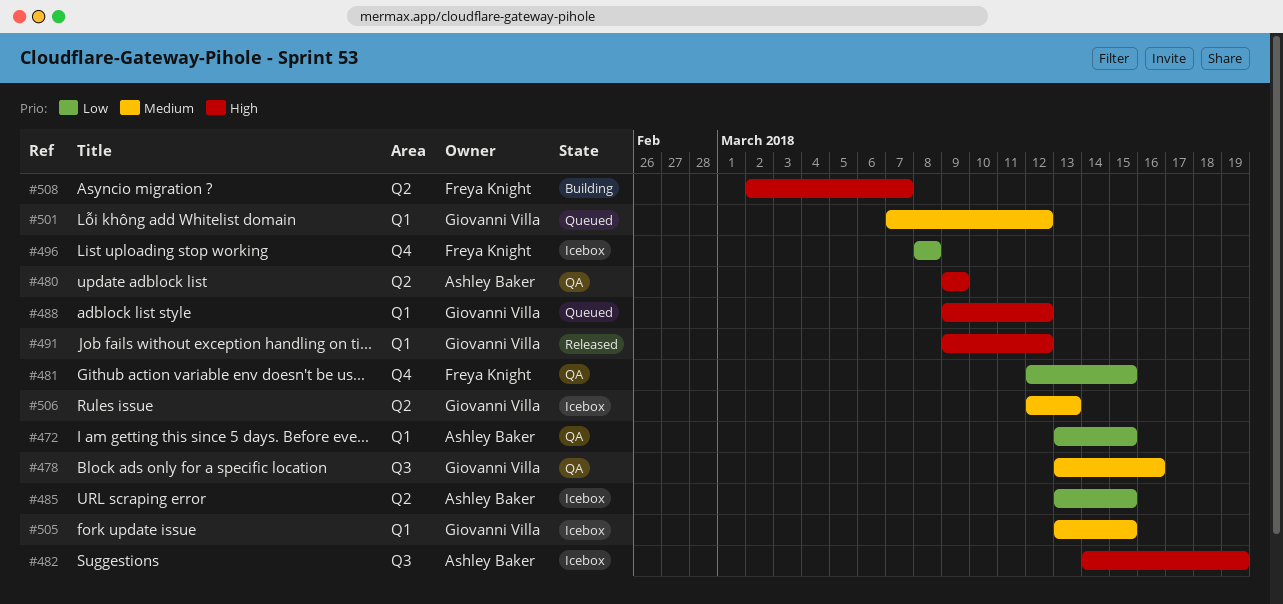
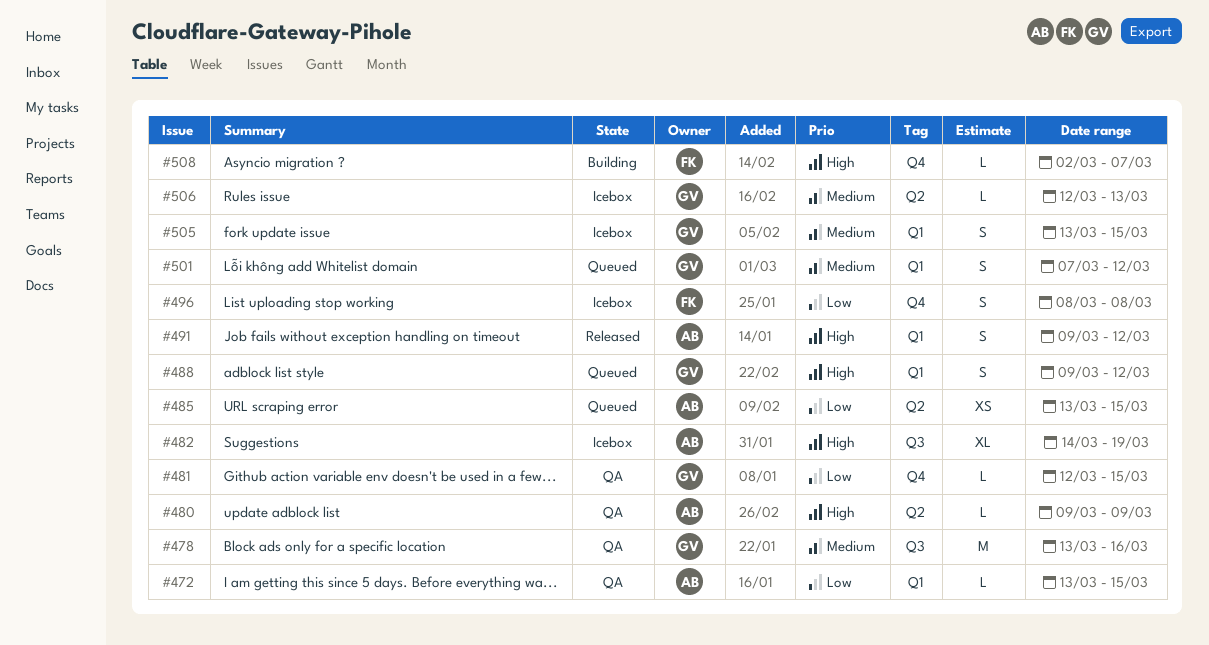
#481, owner: Freya Knight -> Giovanni Villa
#485, status: Icebox -> Queued
#491, owner: Giovanni Villa -> Ashley Baker
#508, label: Q2 -> Q4

